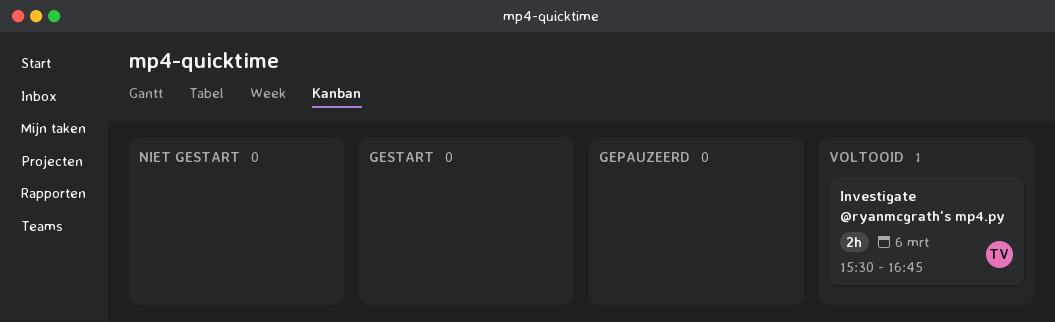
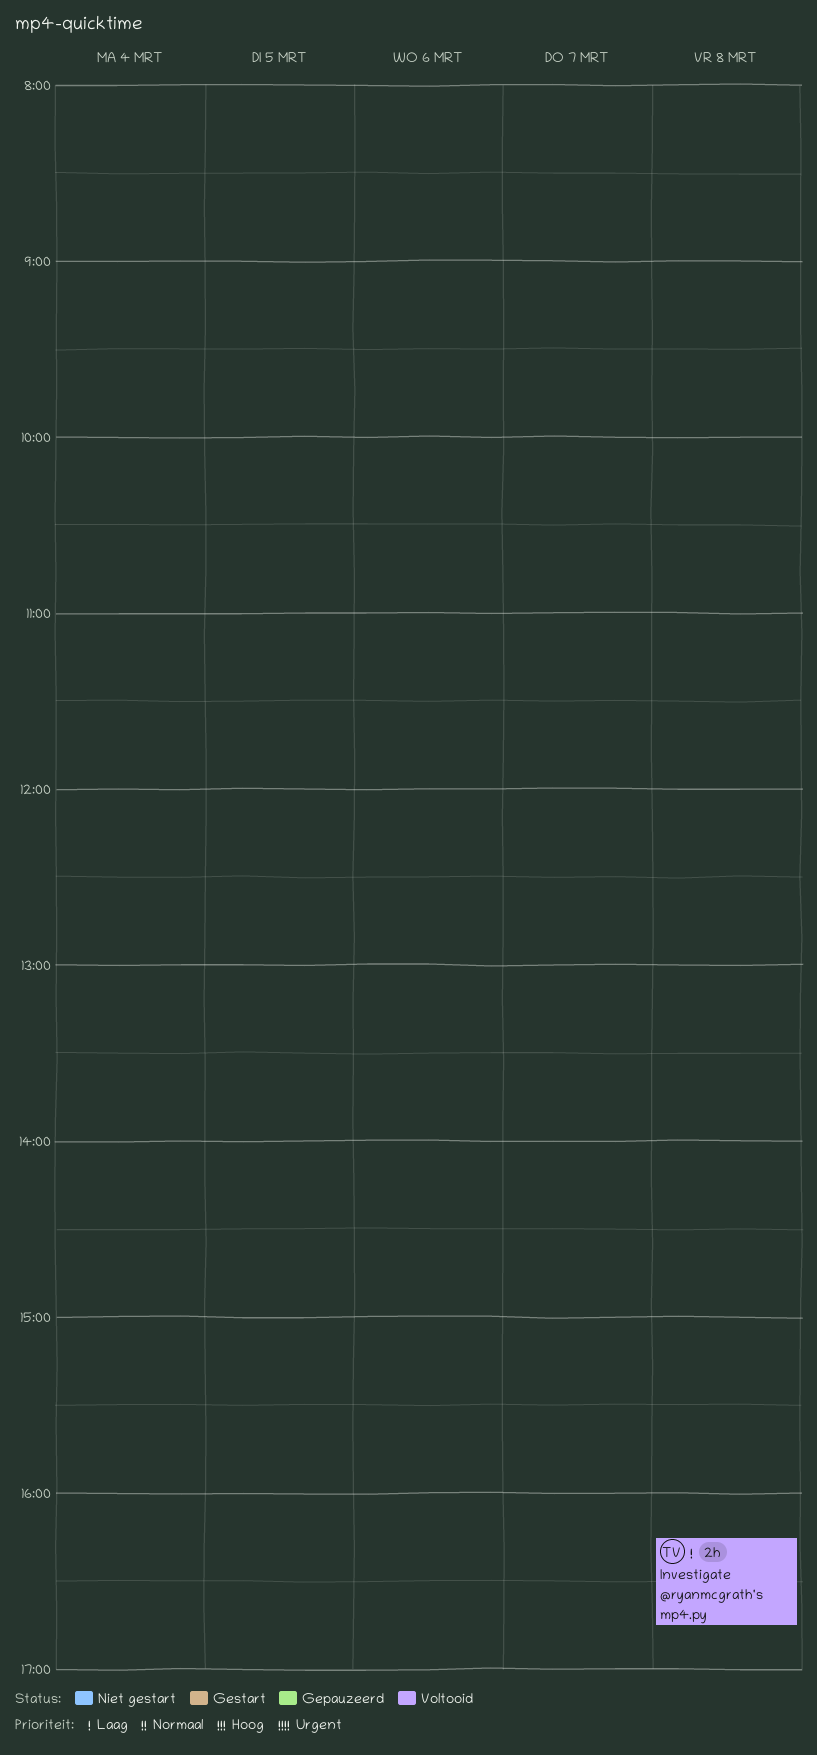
Investigate @ryanmcgrath's mp4.py, day: Mar 6 -> Mar 8
Investigate @ryanmcgrath's mp4.py, begins: 15:30 -> 16:15

